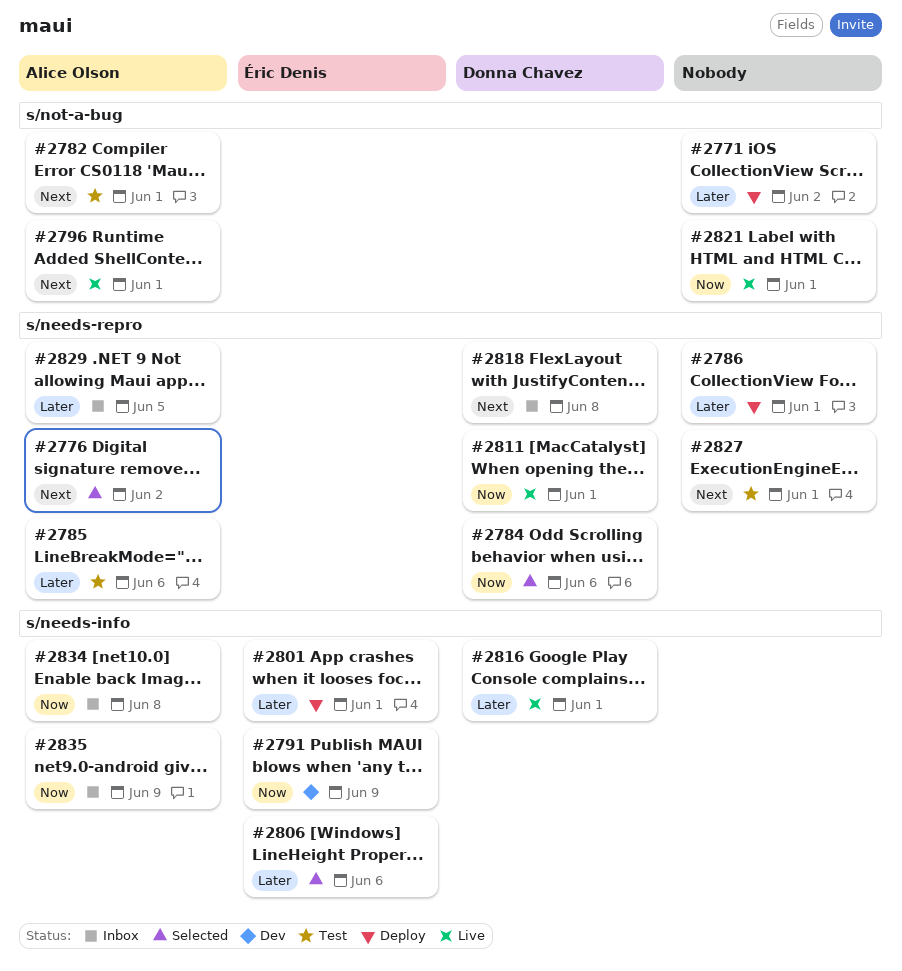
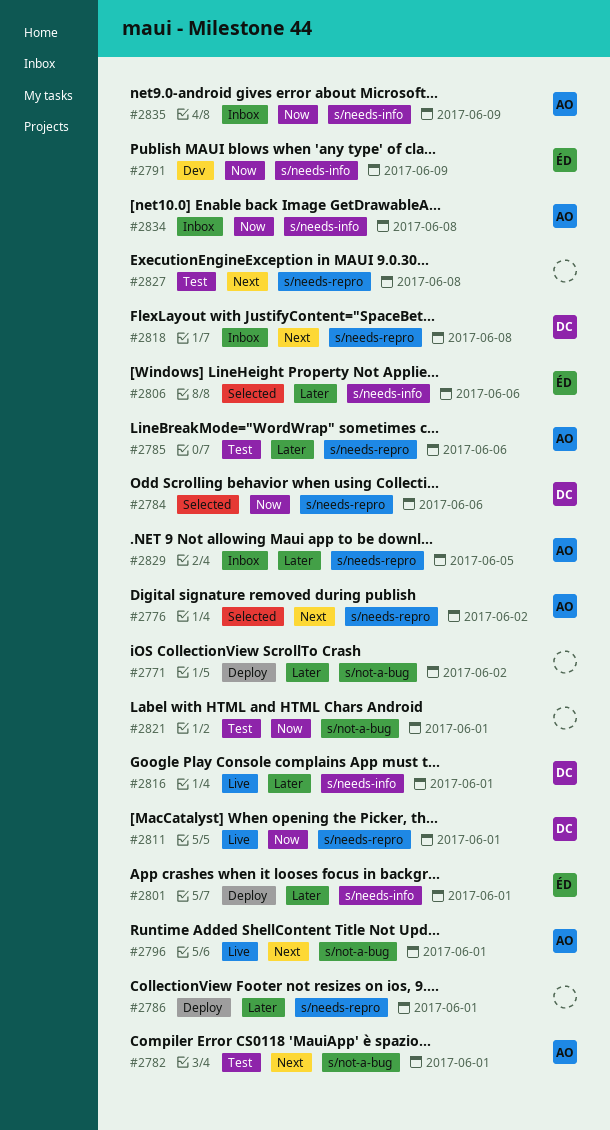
#2821, status: Live -> Test
#2827, due: Jun 1 -> Jun 8

